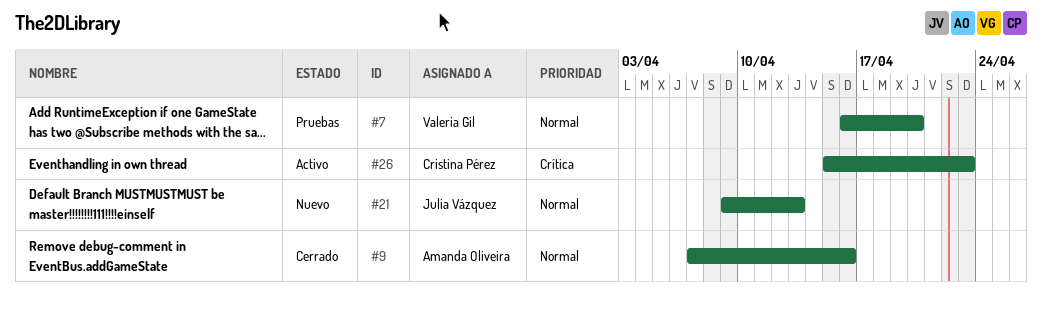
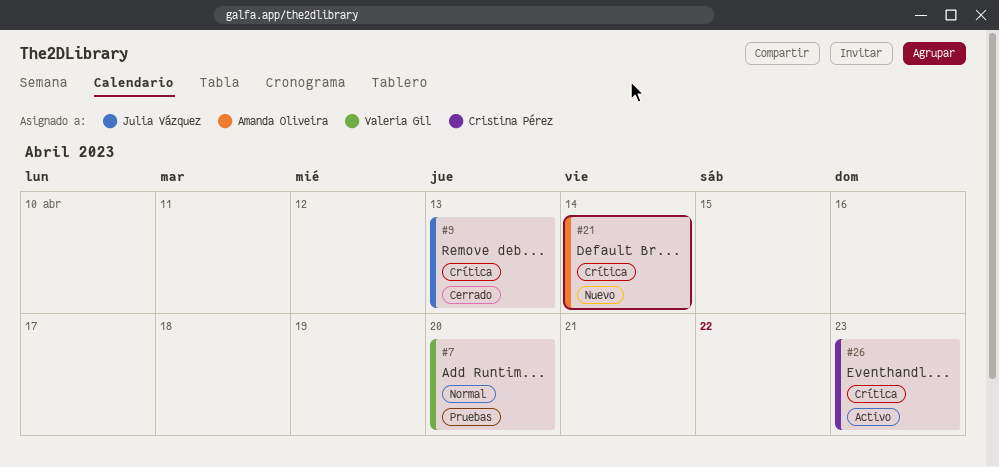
#9, owner: Amanda Oliveira -> Julia Vázquez
#9, priority: Normal -> Crítica
#9, due: Apr 16 -> Apr 13
#21, owner: Julia Vázquez -> Amanda Oliveira
#21, priority: Normal -> Crítica
#21, due: Apr 13 -> Apr 14

